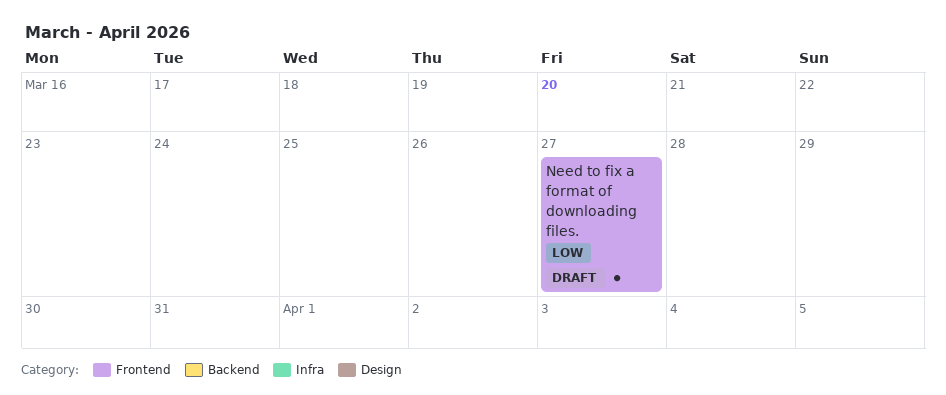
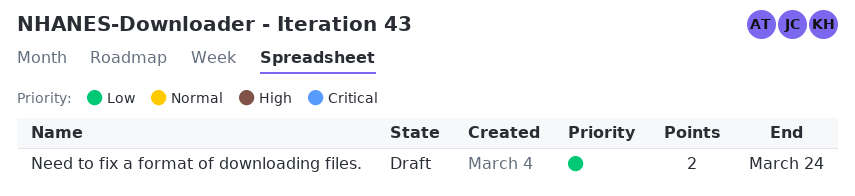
Need to fix a format of downloading files., estimate: 1 -> 2
Need to fix a format of downloading files., due: Mar 27 -> Mar 24

